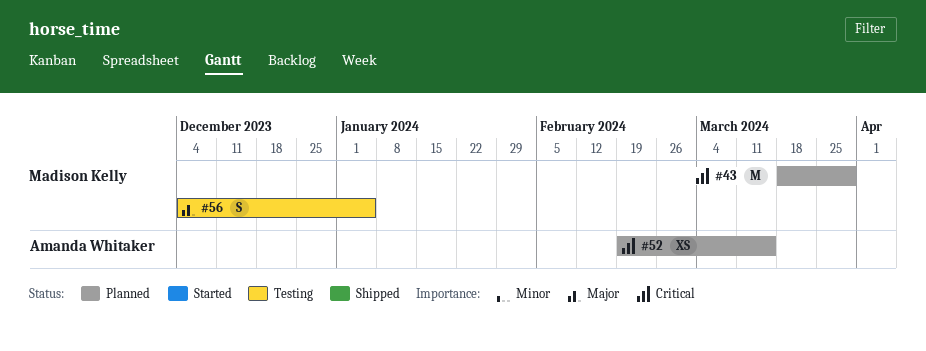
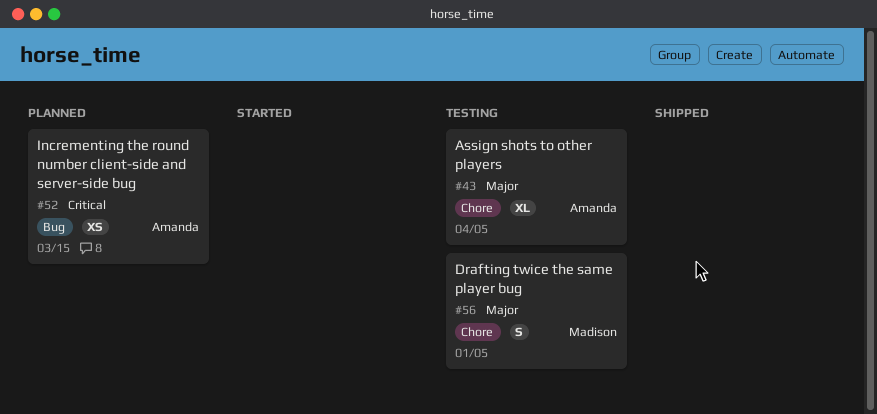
#43, status: Planned -> Testing
#43, owner: Madison Kelly -> Amanda Whitaker
#43, priority: Critical -> Major
#43, estimate: M -> XL
#43, due: Mar 29 -> Apr 5

